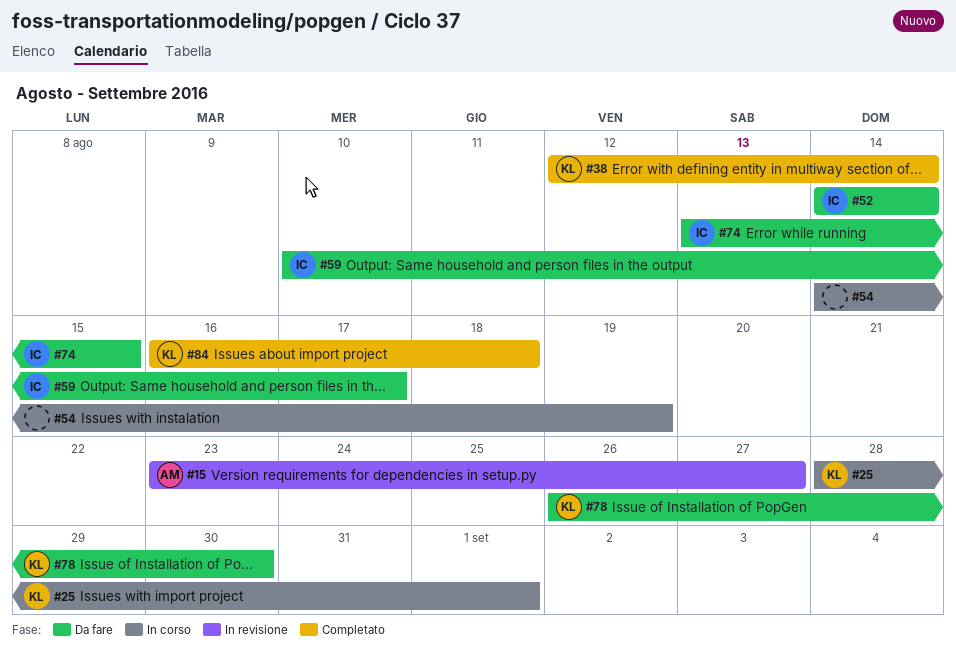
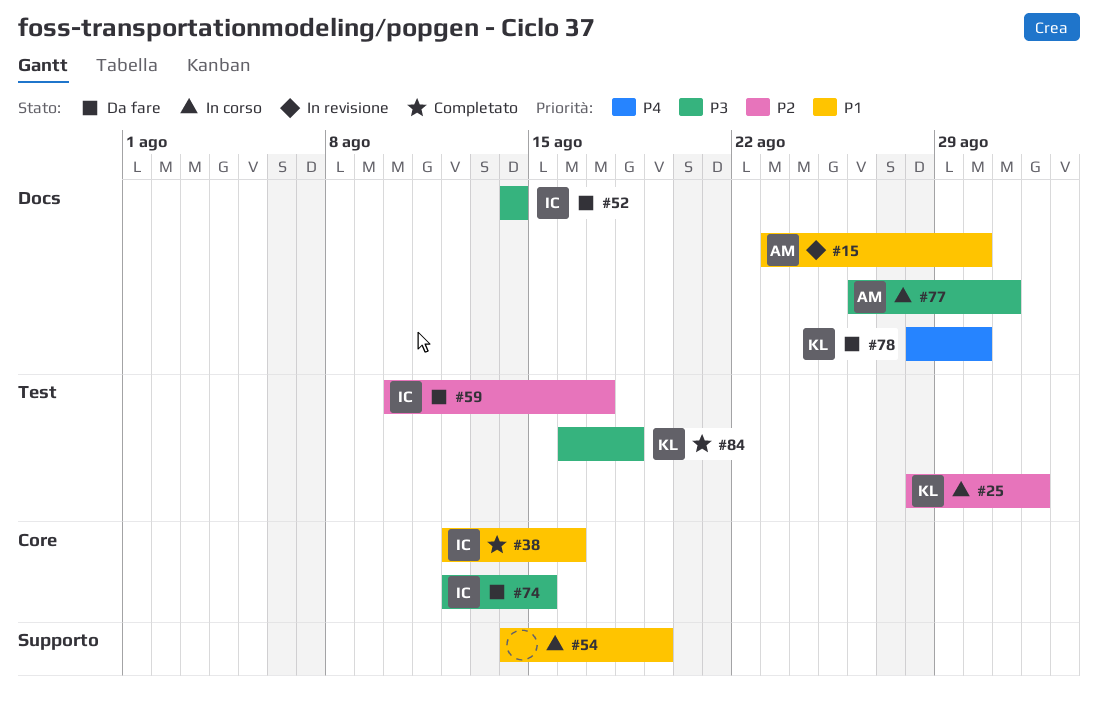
#15, due: Aug 27 -> Aug 30
#38, owner: KL -> IC
#38, due: Aug 14 -> Aug 16
#74, start: Aug 13 -> Aug 12
#77: none -> present
#78, start: Aug 26 -> Aug 28

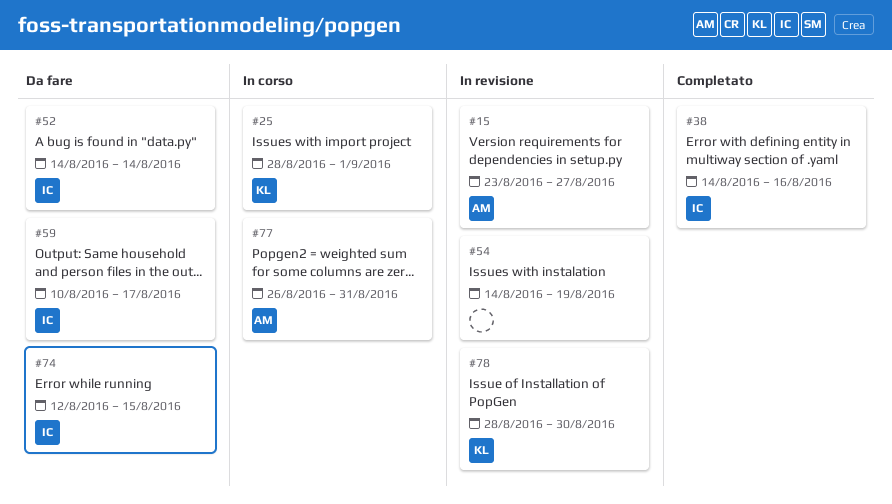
#15, due: Aug 30 -> Aug 27
#38, start: Aug 12 -> Aug 14
#54, status: In corso -> In revisione
#78, status: Da fare -> In revisione
#84: present -> none

